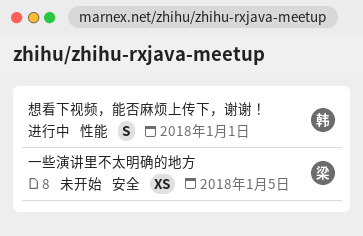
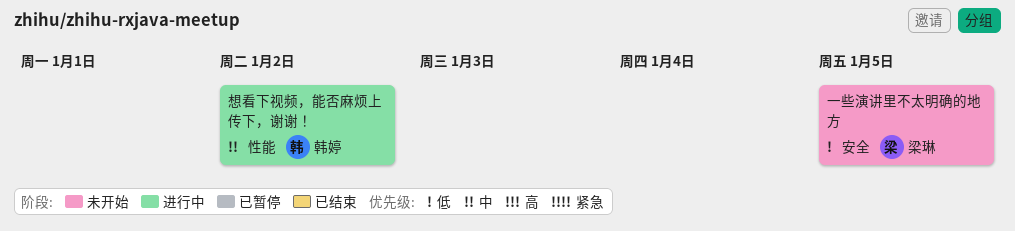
想看下视频，能否麻烦上传下，谢谢！, due: Jan 1 -> Jan 2

